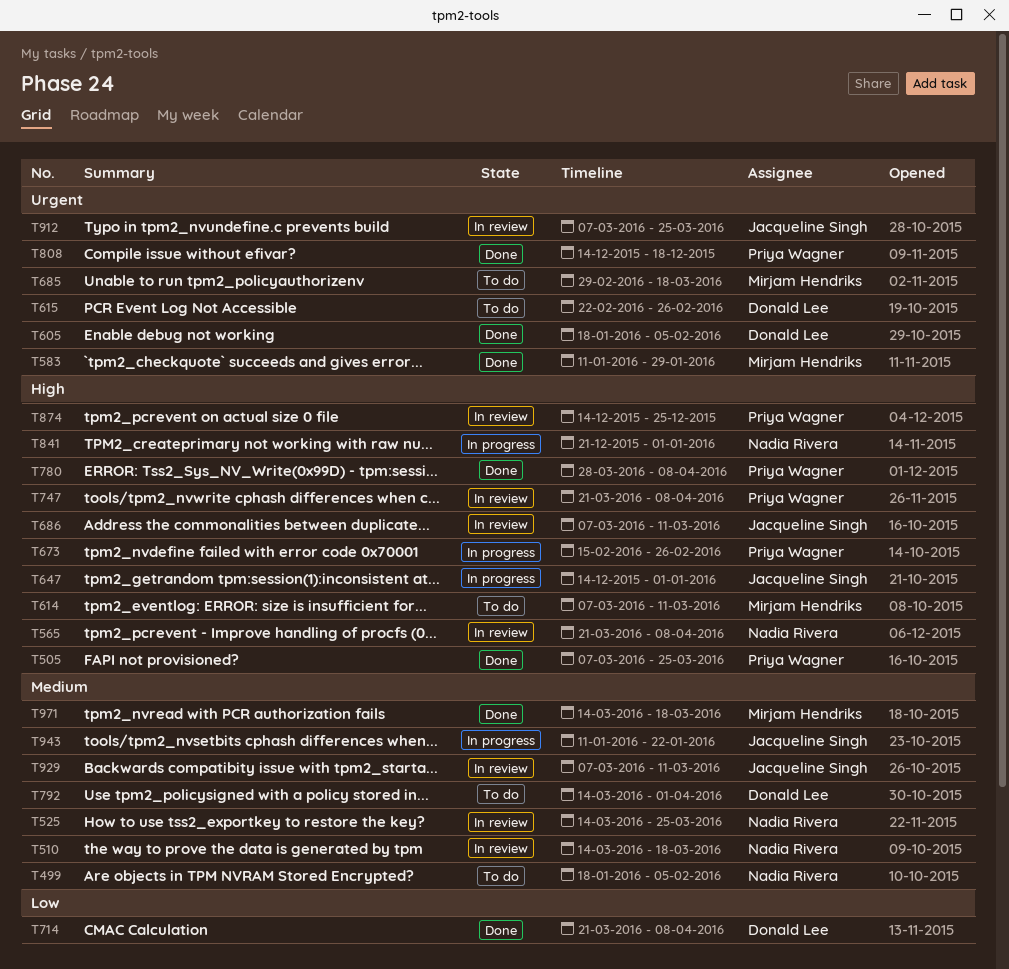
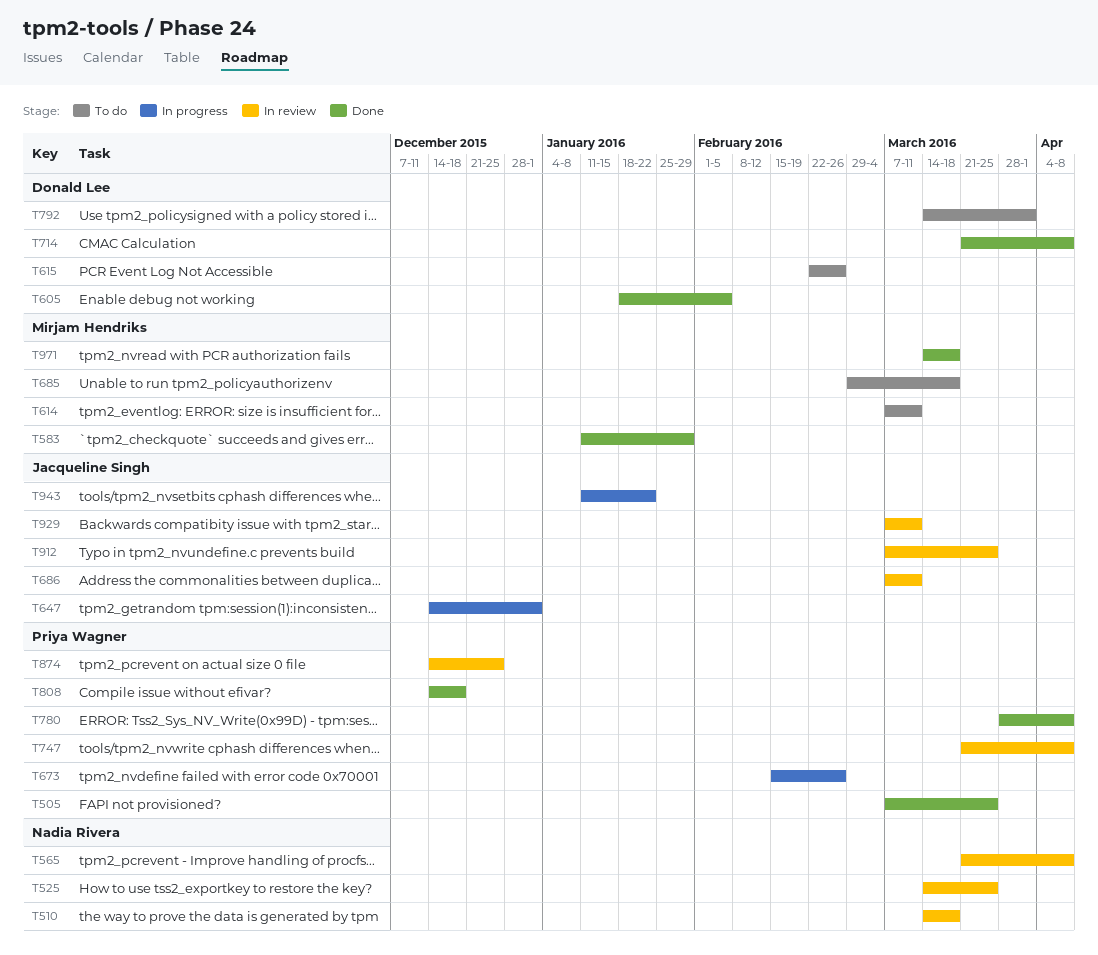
T499: present -> none
T841: present -> none

